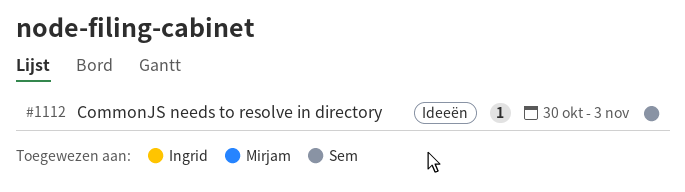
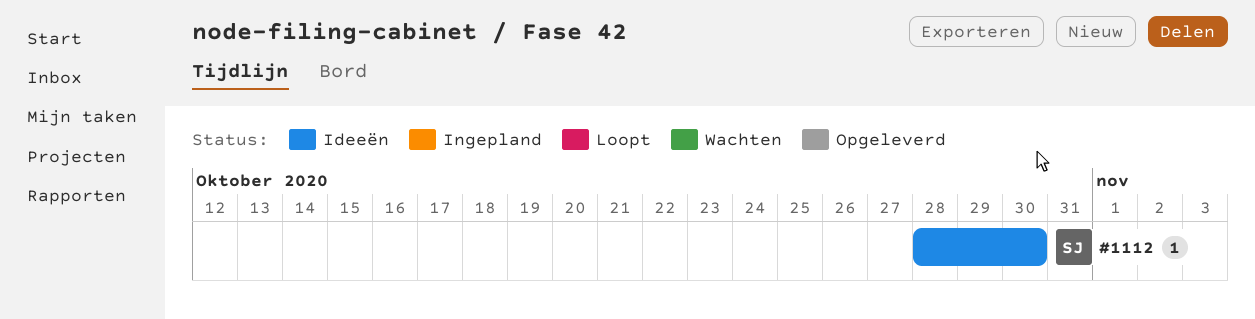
#1112, start: Oct 30 -> Oct 28
#1112, due: Nov 3 -> Oct 30

